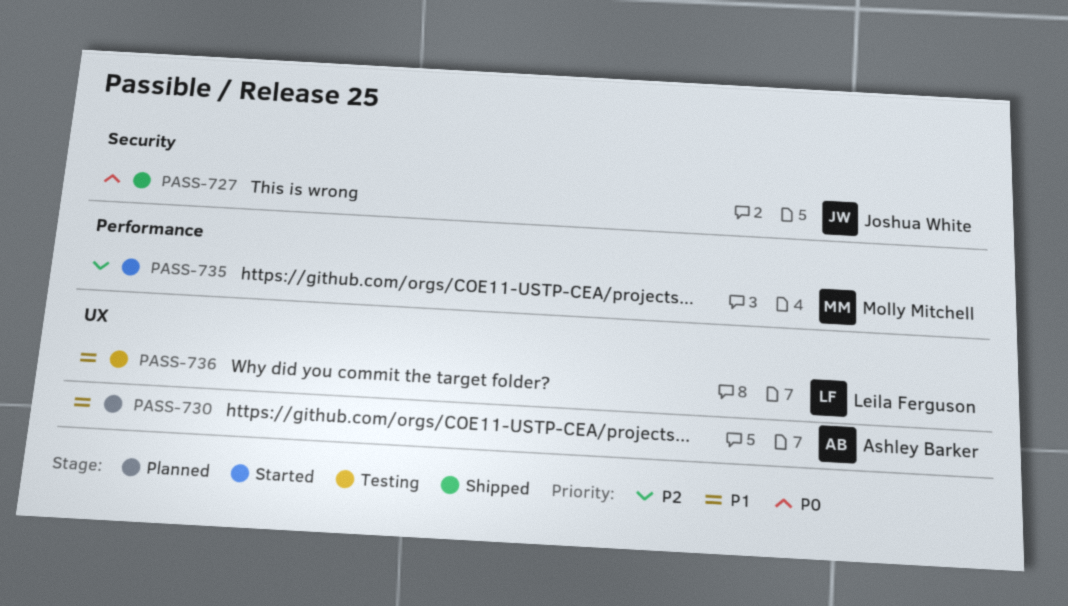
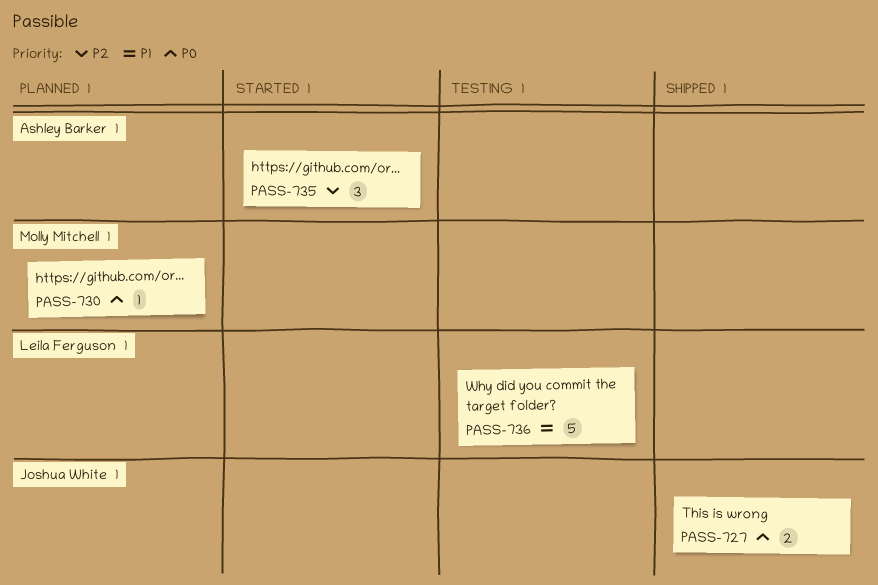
PASS-730, owner: Ashley Barker -> Molly Mitchell
PASS-730, priority: P1 -> P0
PASS-735, owner: Molly Mitchell -> Ashley Barker

